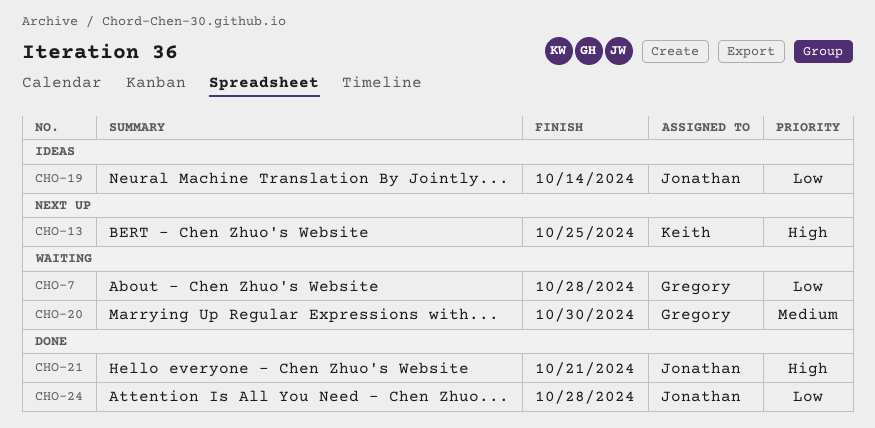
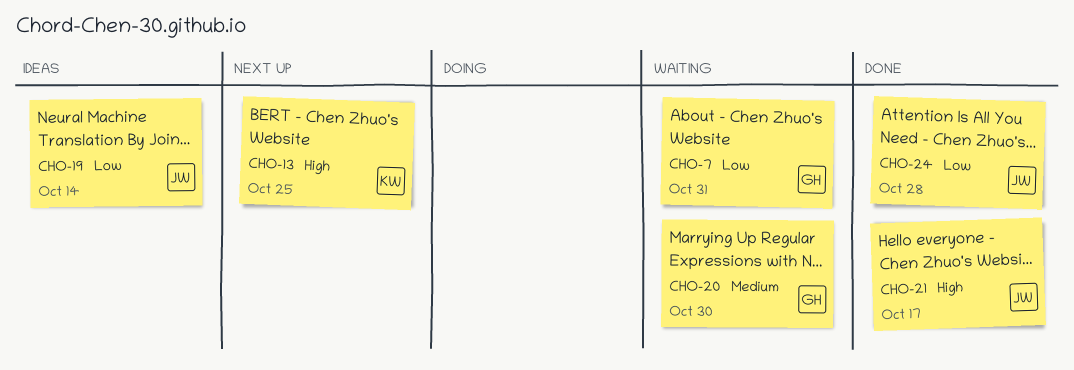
CHO-7, due: Oct 28 -> Oct 31
CHO-21, due: Oct 21 -> Oct 17

